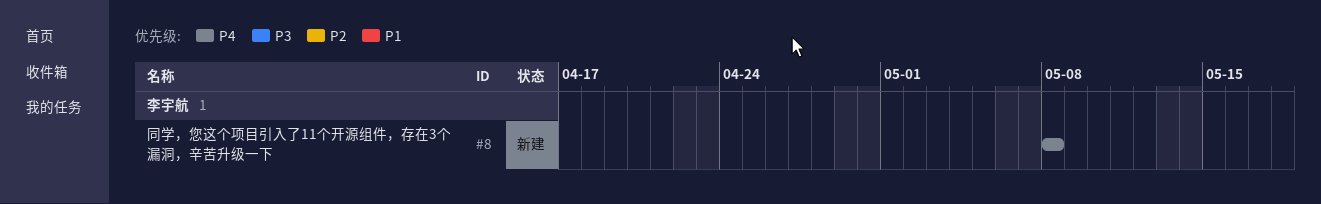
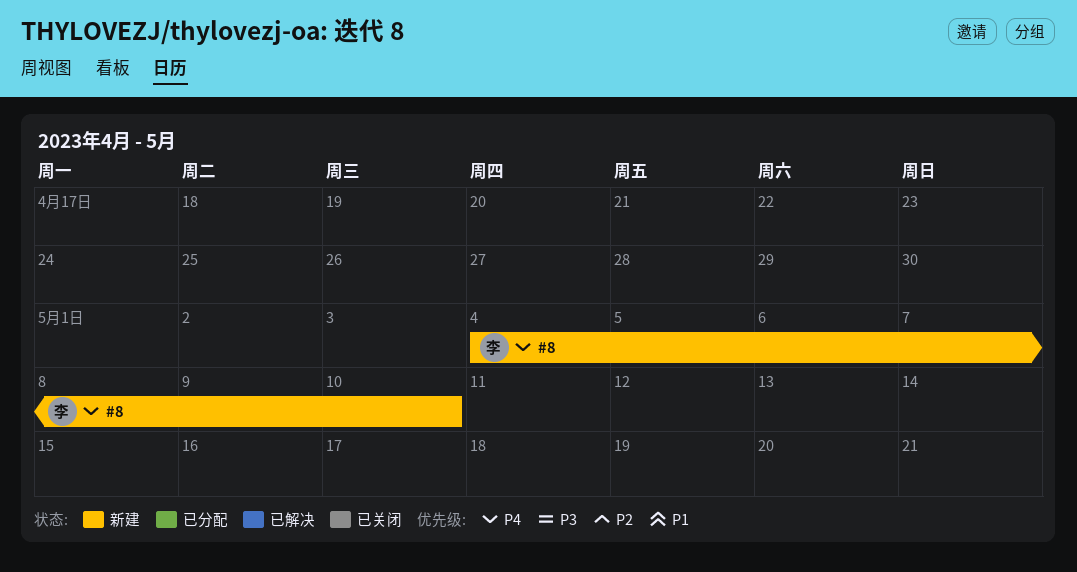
#8, start: May 8 -> May 4
#8, due: May 8 -> May 10

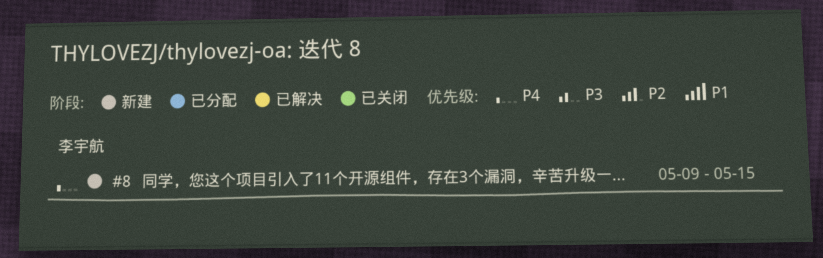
#8, start: May 4 -> May 9
#8, due: May 10 -> May 15

